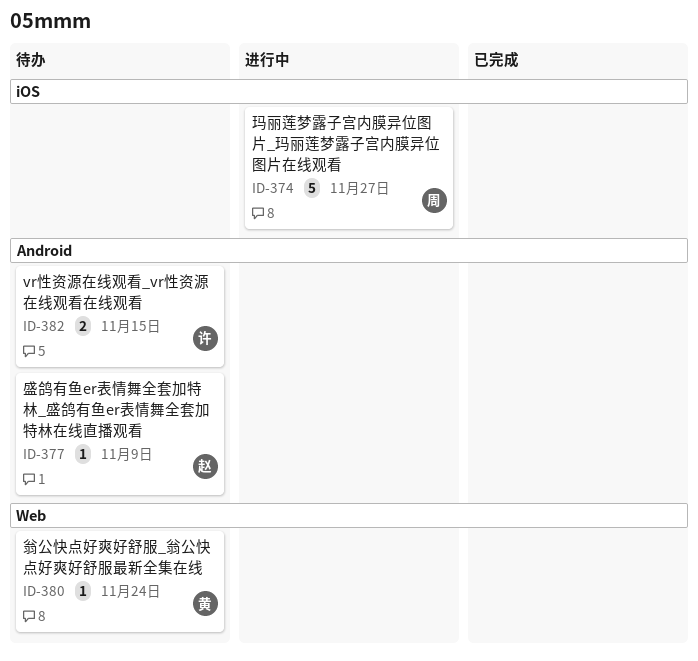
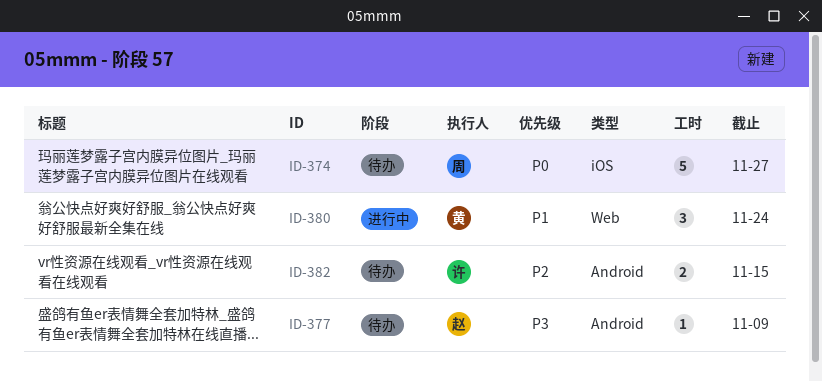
ID-374, status: 进行中 -> 待办
ID-380, status: 待办 -> 进行中
ID-380, estimate: 1 -> 3

